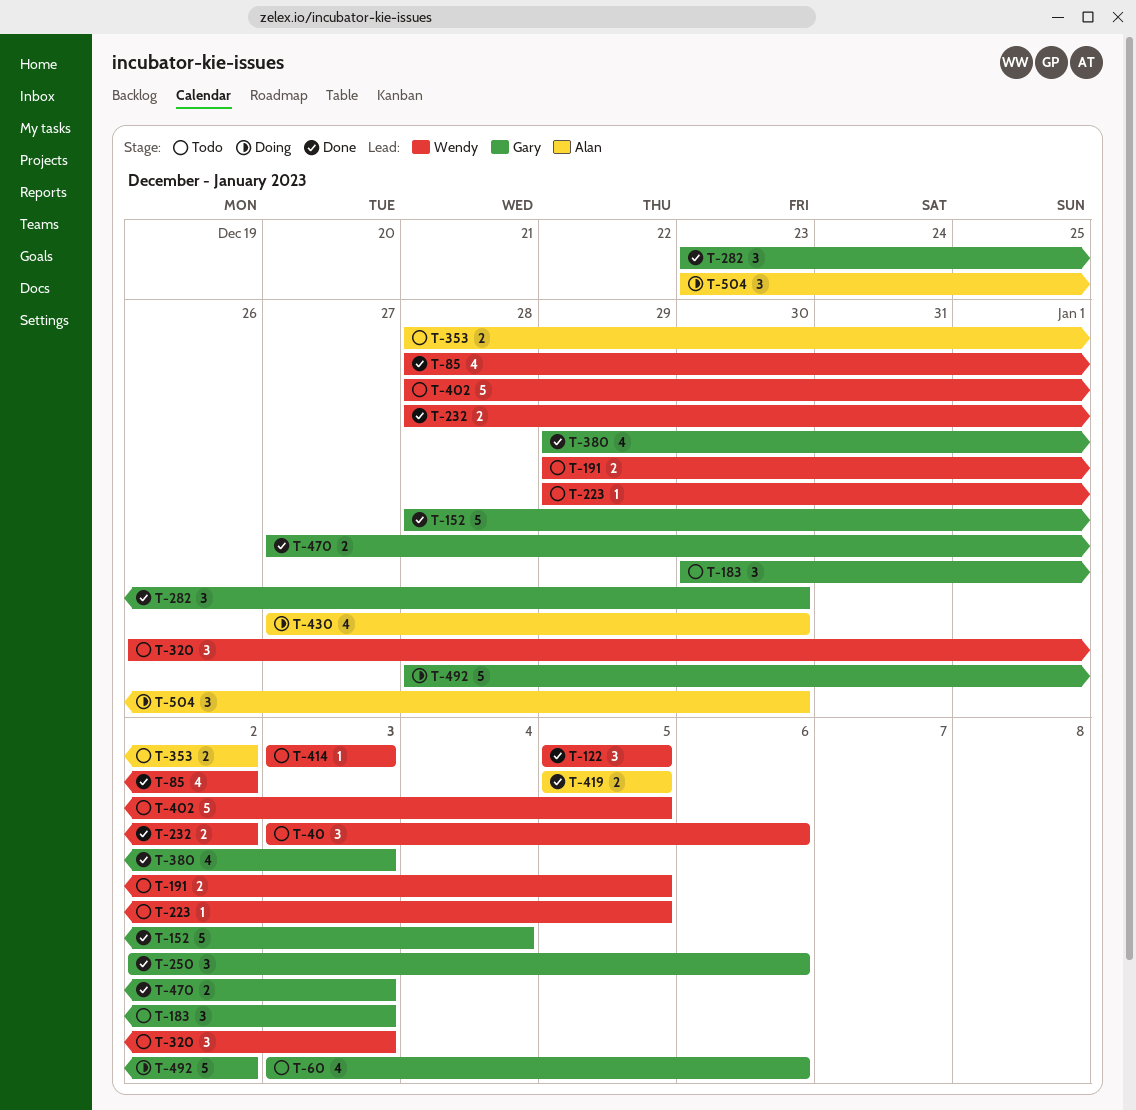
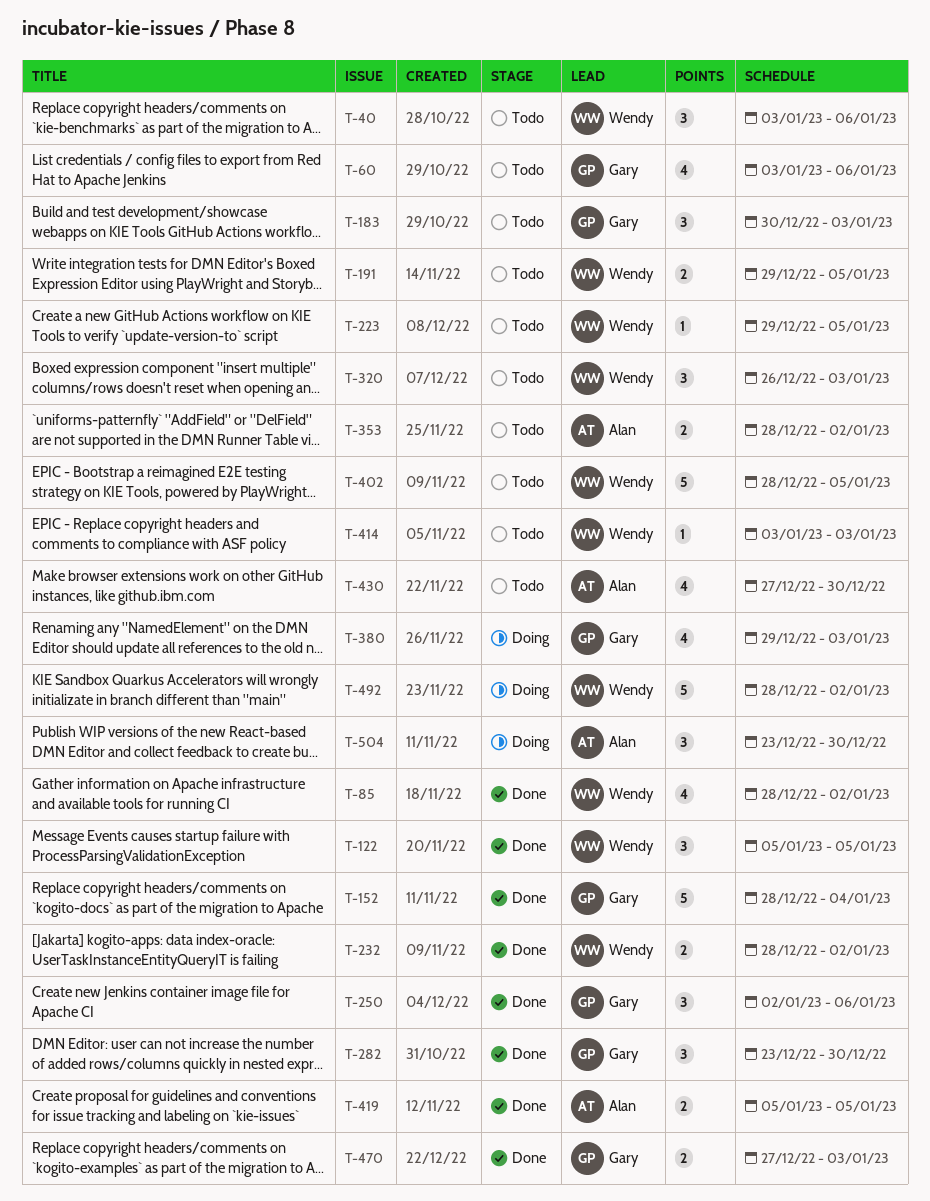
T-380, status: Done -> Doing
T-430, status: Doing -> Todo
T-492, owner: Gary -> Wendy

